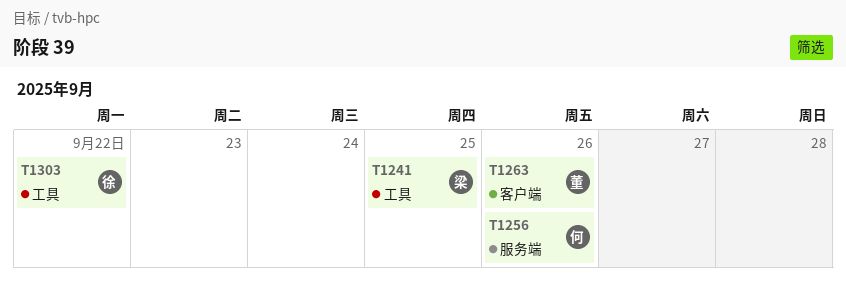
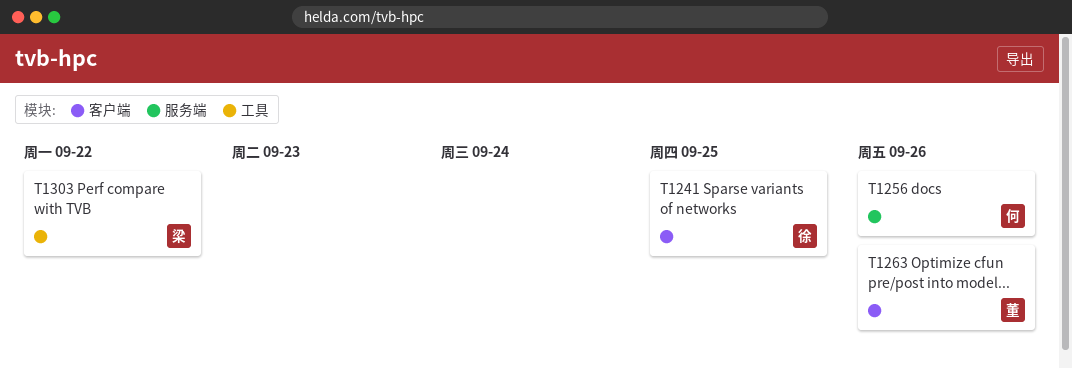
T1241, owner: 梁 -> 徐
T1241, label: 工具 -> 客户端
T1303, owner: 徐 -> 梁

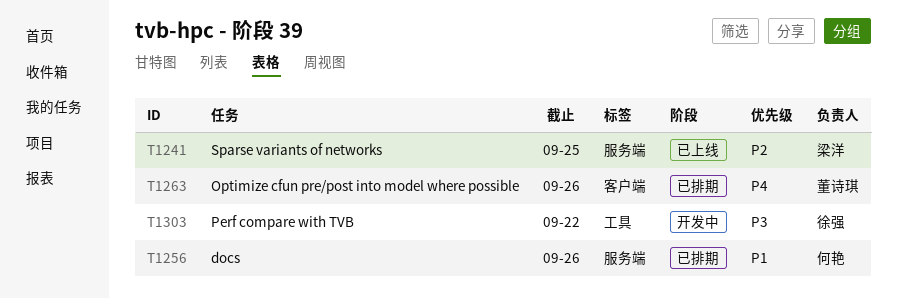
T1241, owner: 徐强 -> 梁洋
T1241, label: 客户端 -> 服务端
T1303, owner: 梁洋 -> 徐强

